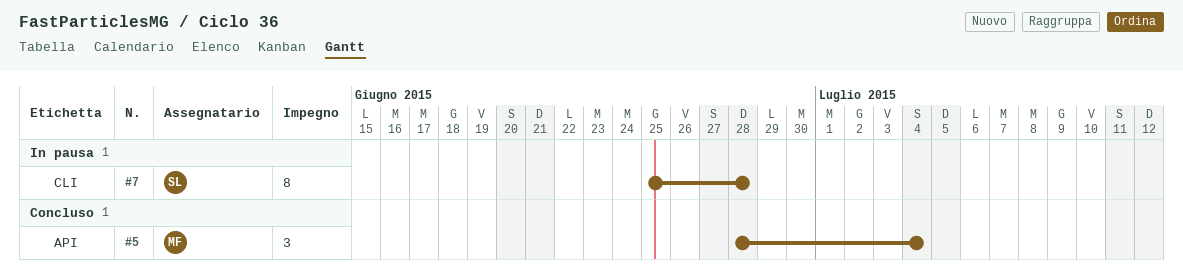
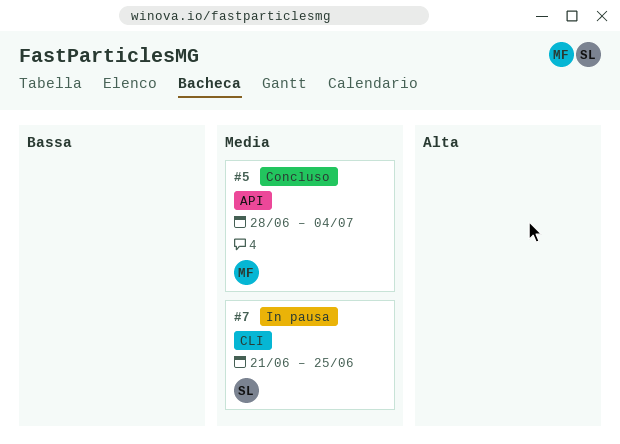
#7, start: Jun 25 -> Jun 21
#7, due: Jun 28 -> Jun 25

